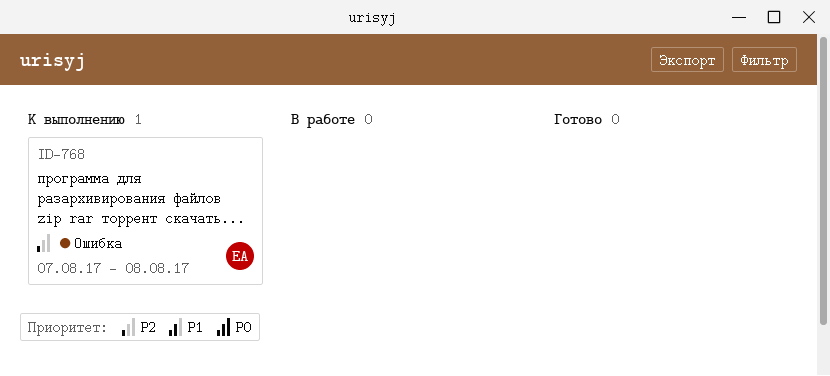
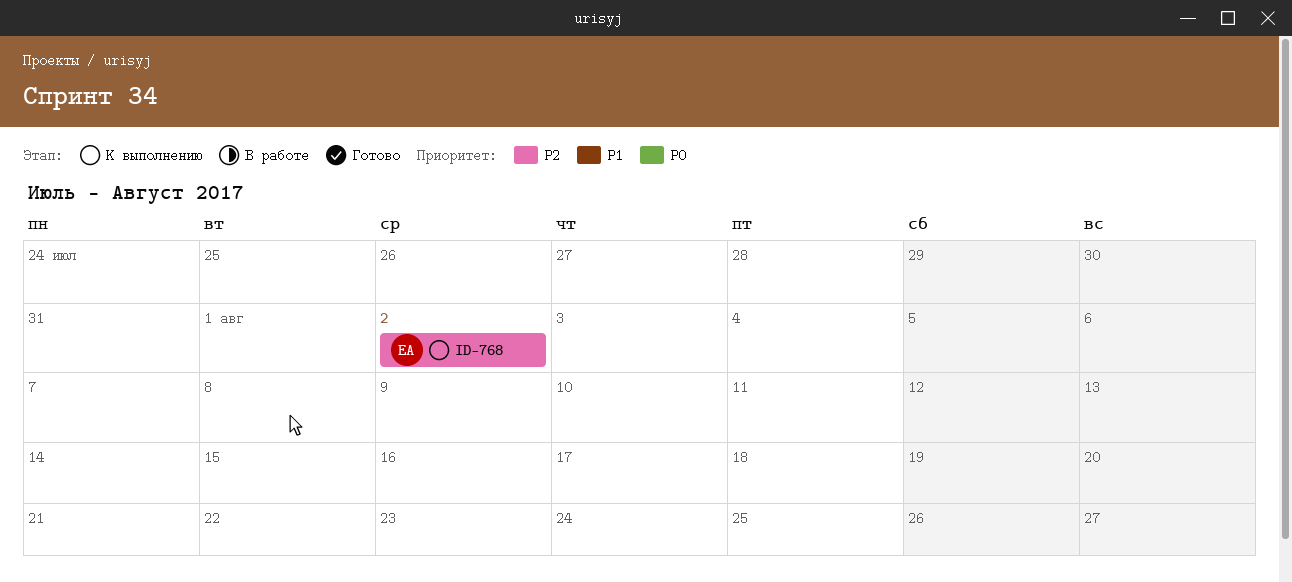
ID-768, start: Aug 7 -> Aug 2
ID-768, due: Aug 8 -> Aug 2

